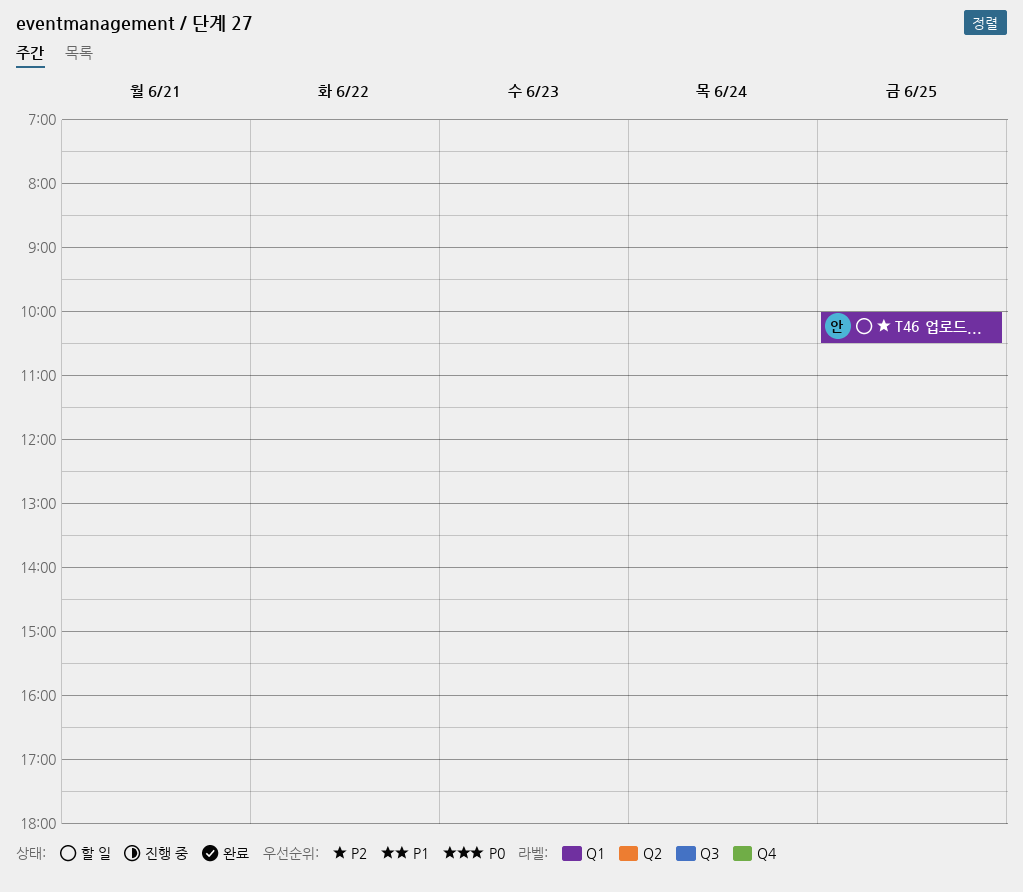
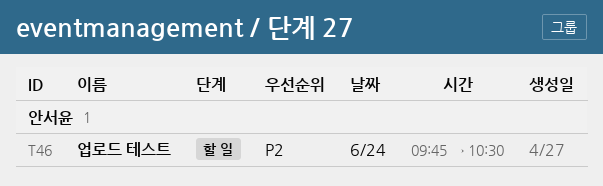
T46, day: Jun 25 -> Jun 24
T46, begins: 10:00 -> 09:45

